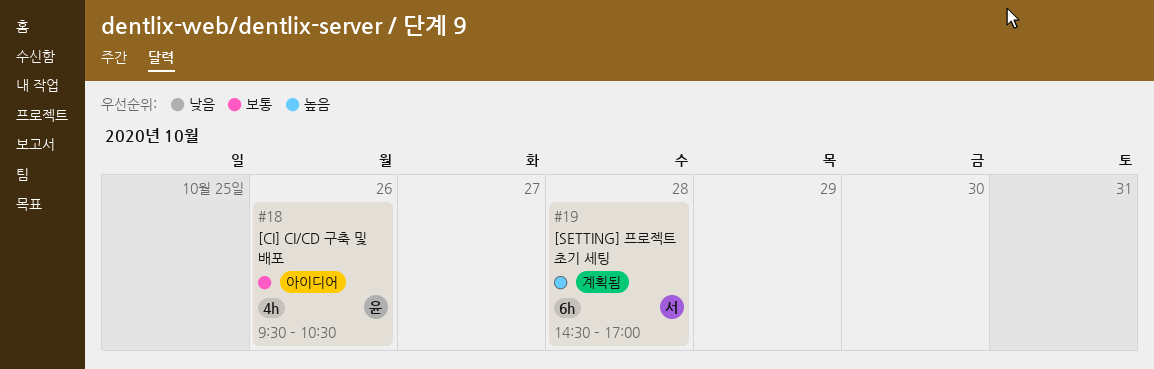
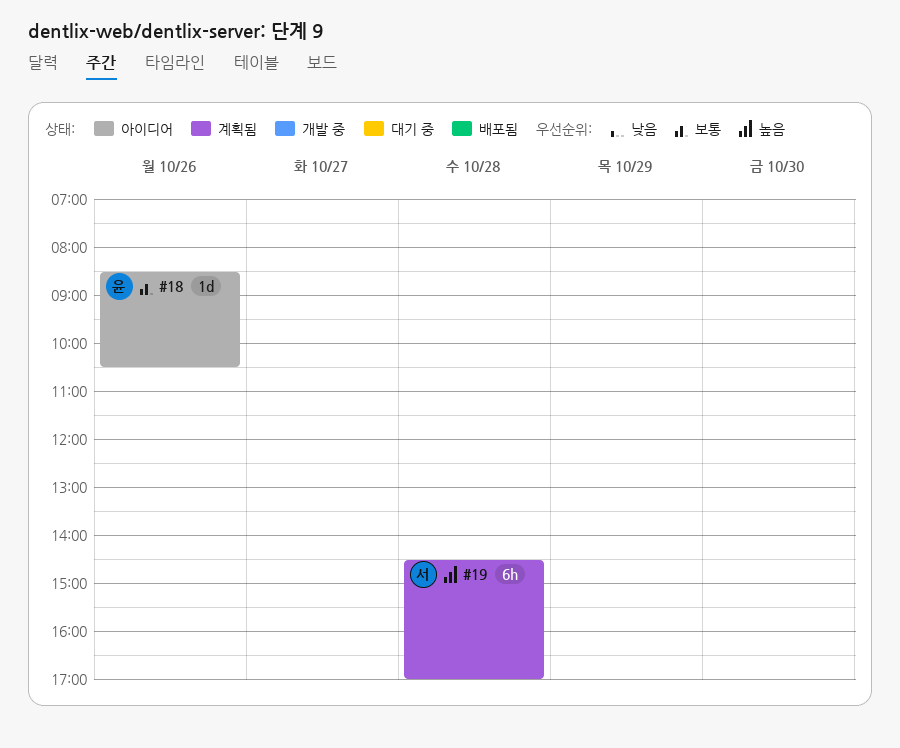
#18, estimate: 4h -> 1d
#18, begins: 09:30 -> 08:30

